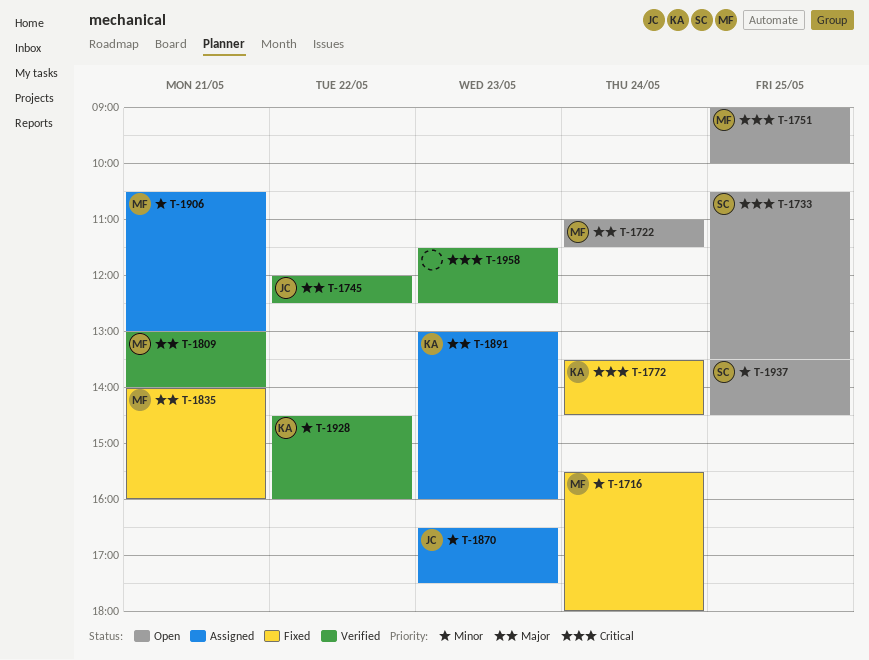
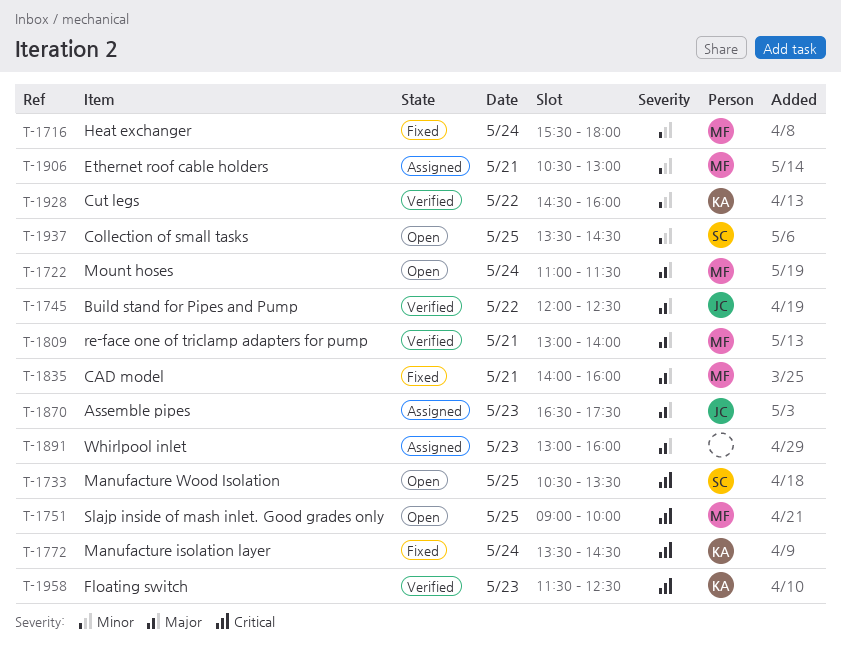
T-1870, priority: Minor -> Major
T-1891, owner: KA -> none
T-1958, owner: none -> KA

